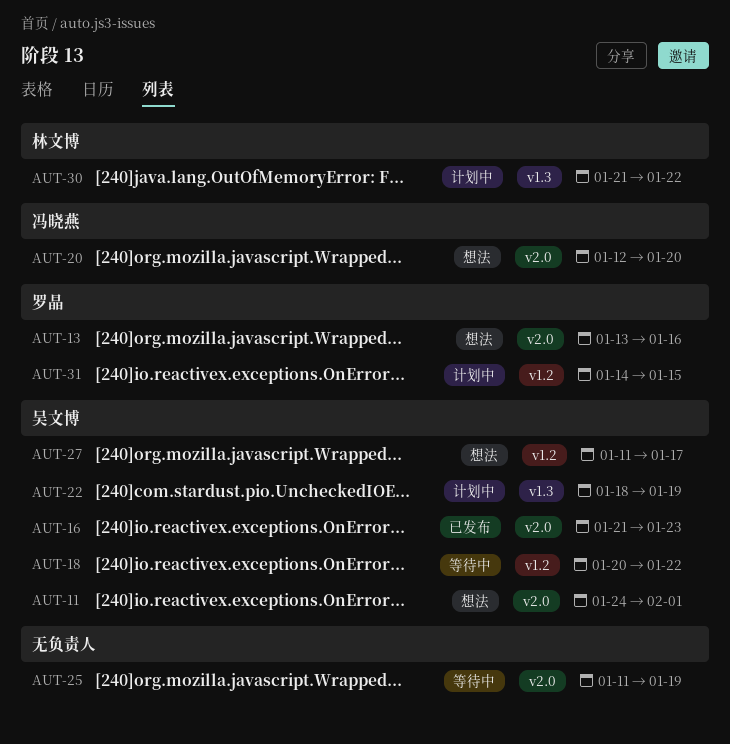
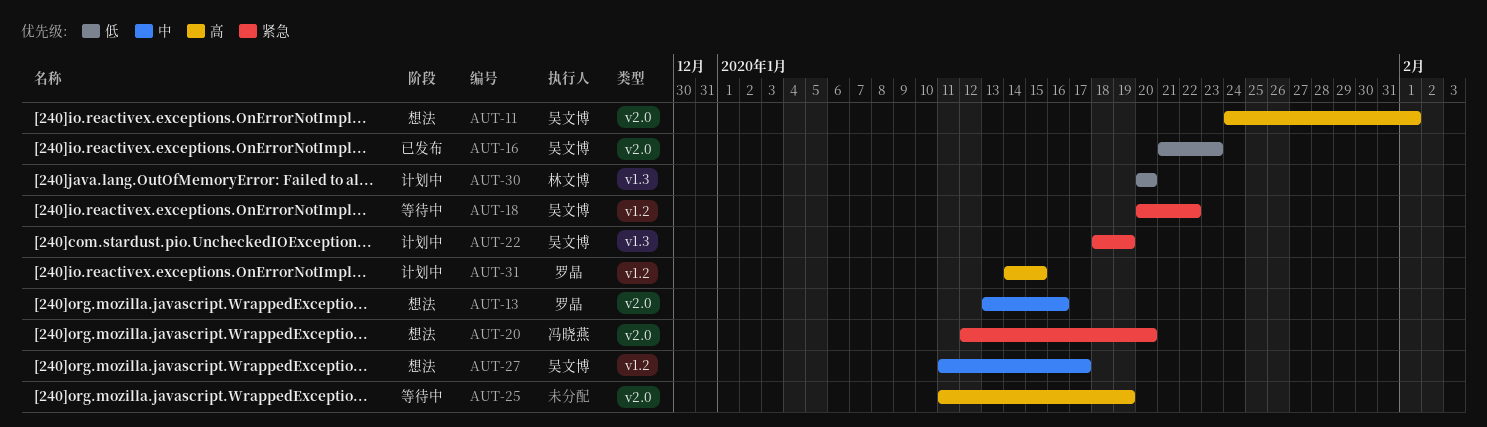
AUT-30, start: Jan 21 -> Jan 20
AUT-30, due: Jan 22 -> Jan 20

